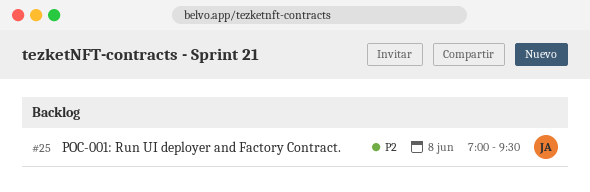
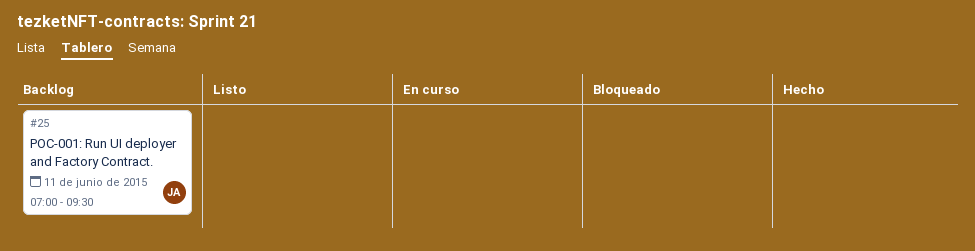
#25, day: Jun 8 -> Jun 11

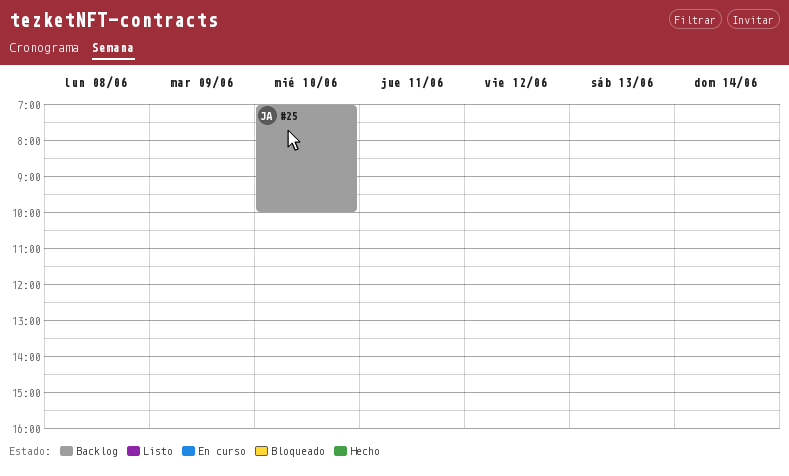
#25, day: Jun 11 -> Jun 10
#25, ends: 09:30 -> 10:00

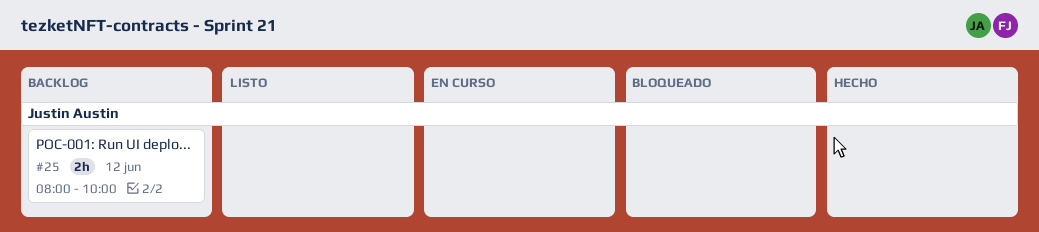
#25, day: Jun 10 -> Jun 12
#25, begins: 07:00 -> 08:00

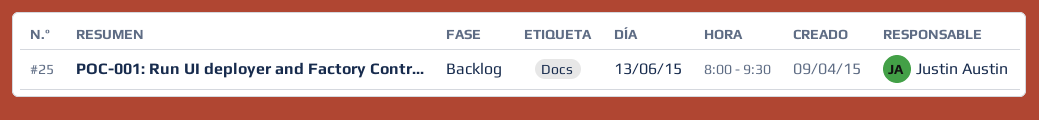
#25, day: Jun 12 -> Jun 13
#25, ends: 10:00 -> 09:30

